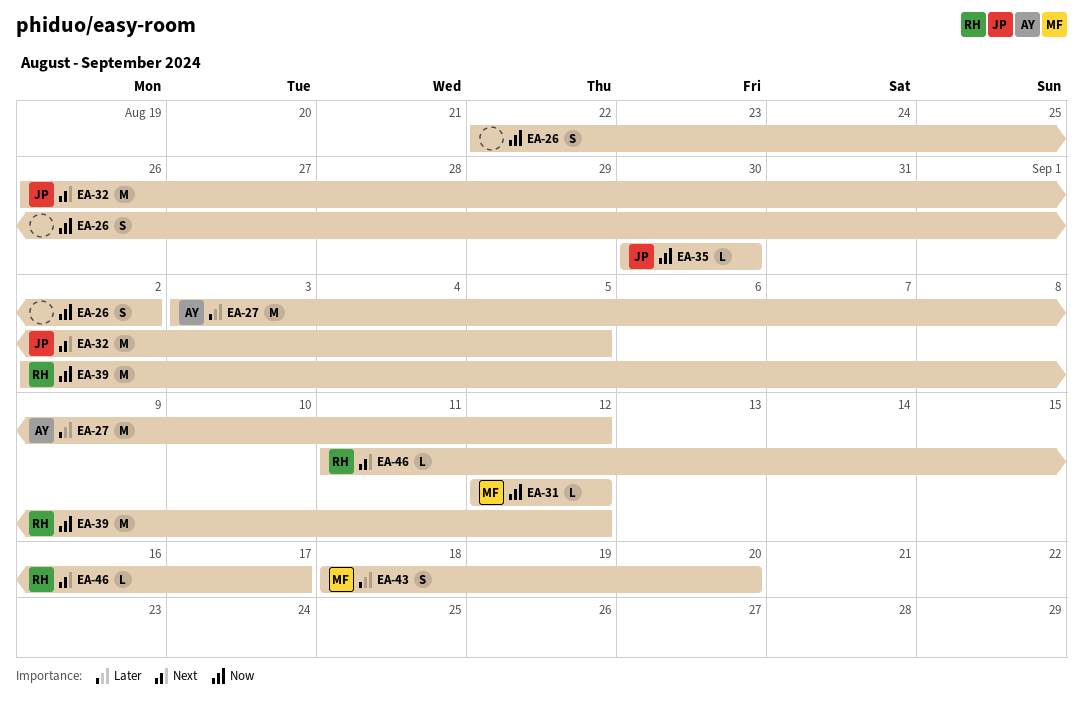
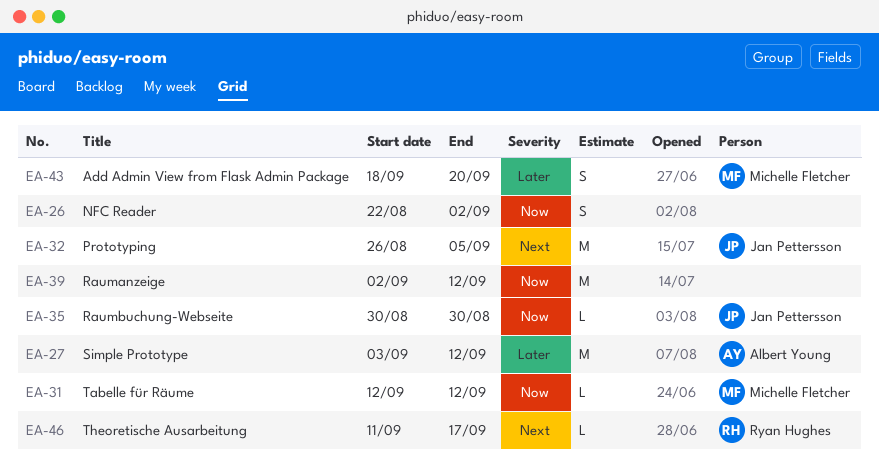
EA-39, owner: Ryan Hughes -> none

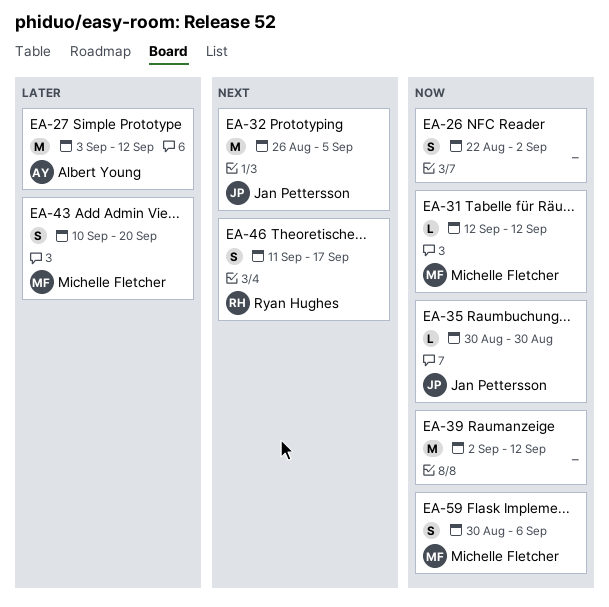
EA-43, start: Sep 18 -> Sep 10
EA-46, estimate: L -> S
EA-59: none -> present

